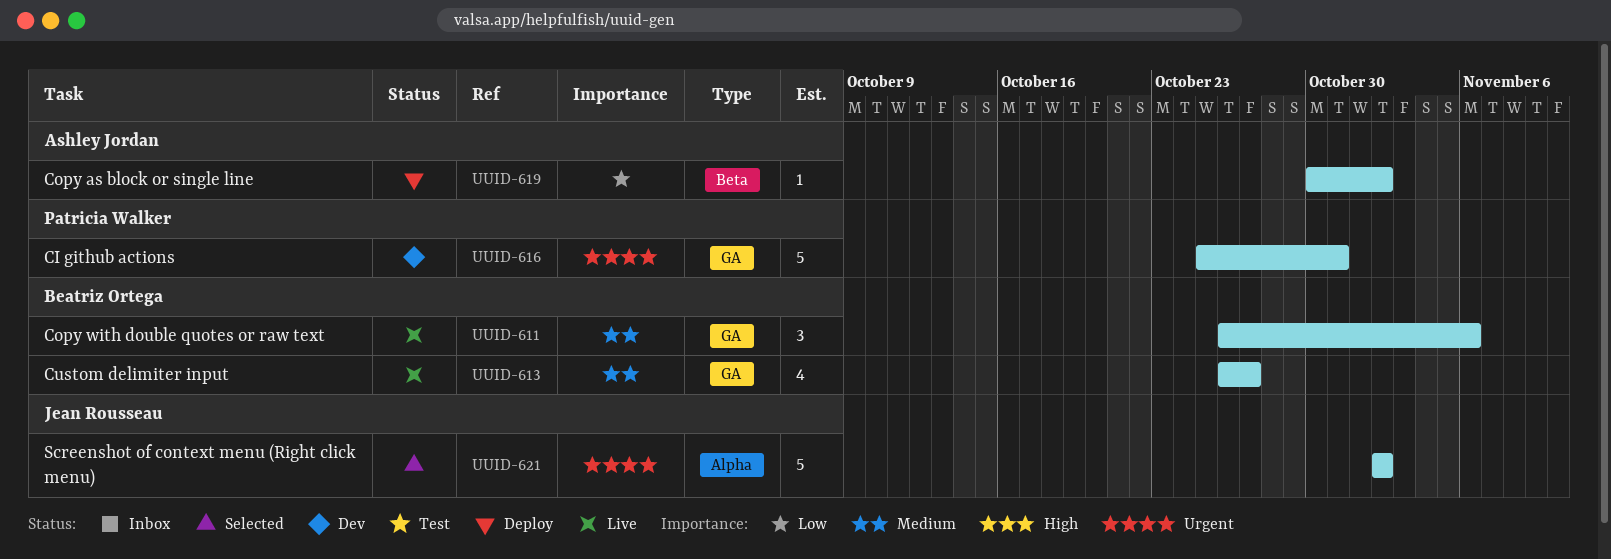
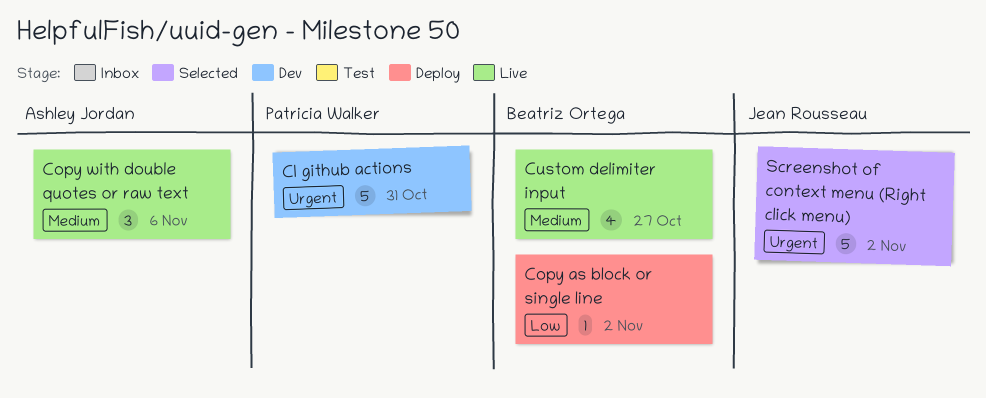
Copy as block or single line, owner: Ashley Jordan -> Beatriz Ortega
Copy with double quotes or raw text, owner: Beatriz Ortega -> Ashley Jordan

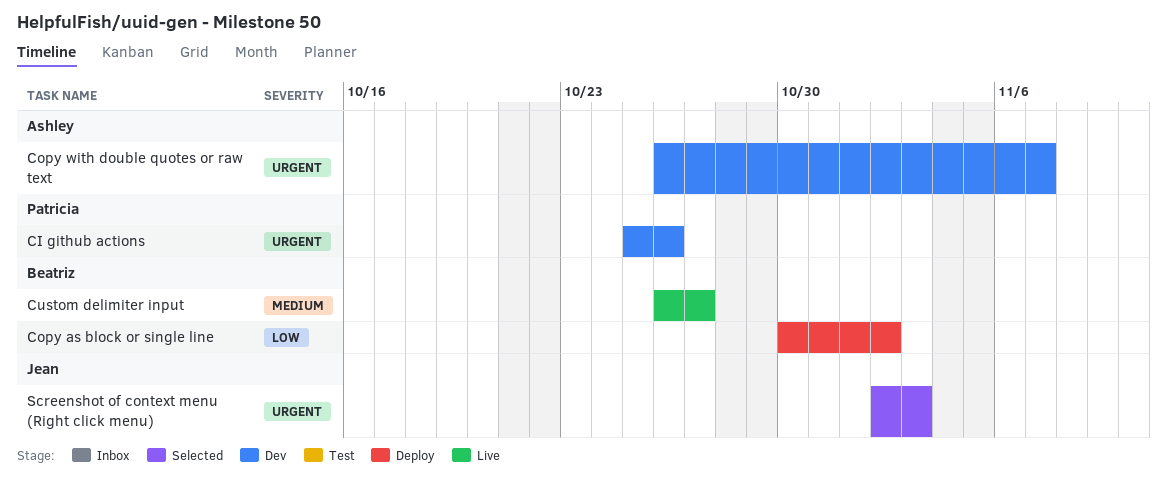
CI github actions, due: Oct 31 -> Oct 26
Copy with double quotes or raw text, status: Live -> Dev
Copy with double quotes or raw text, priority: Medium -> Urgent
Copy with double quotes or raw text, due: Nov 6 -> Nov 7
Screenshot of context menu (Right click menu), due: Nov 2 -> Nov 3

